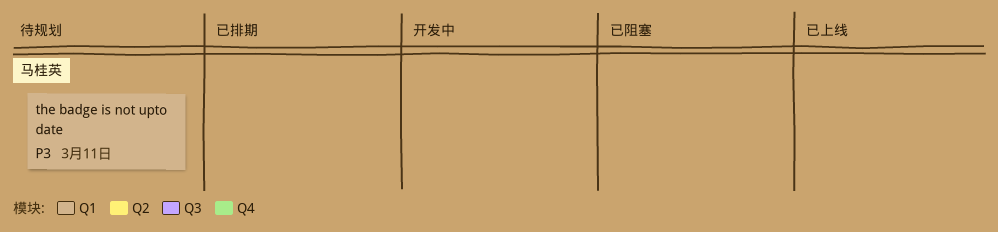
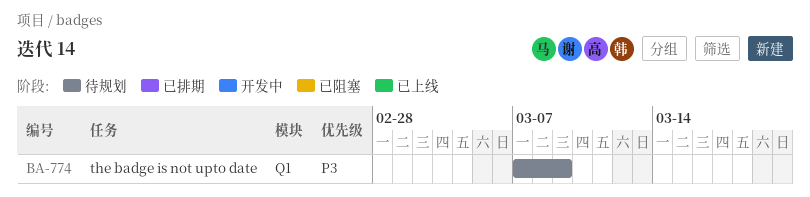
the badge is not upto date, due: Mar 11 -> Mar 9

